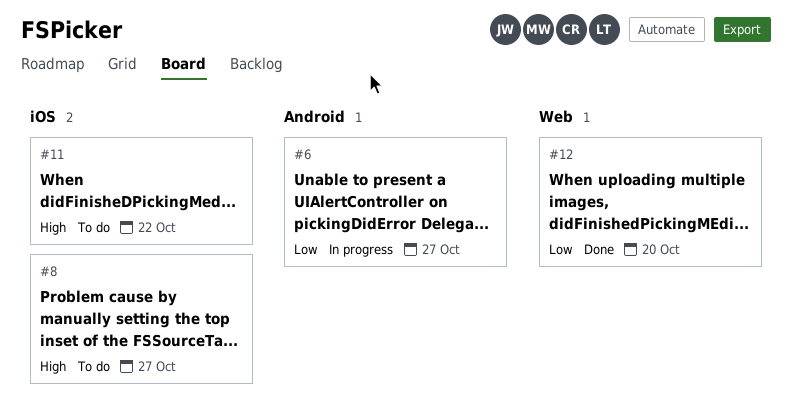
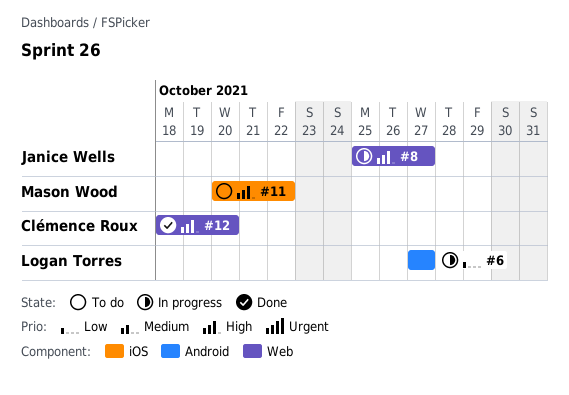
#8, status: To do -> In progress
#8, label: iOS -> Web
#12, priority: Low -> High

